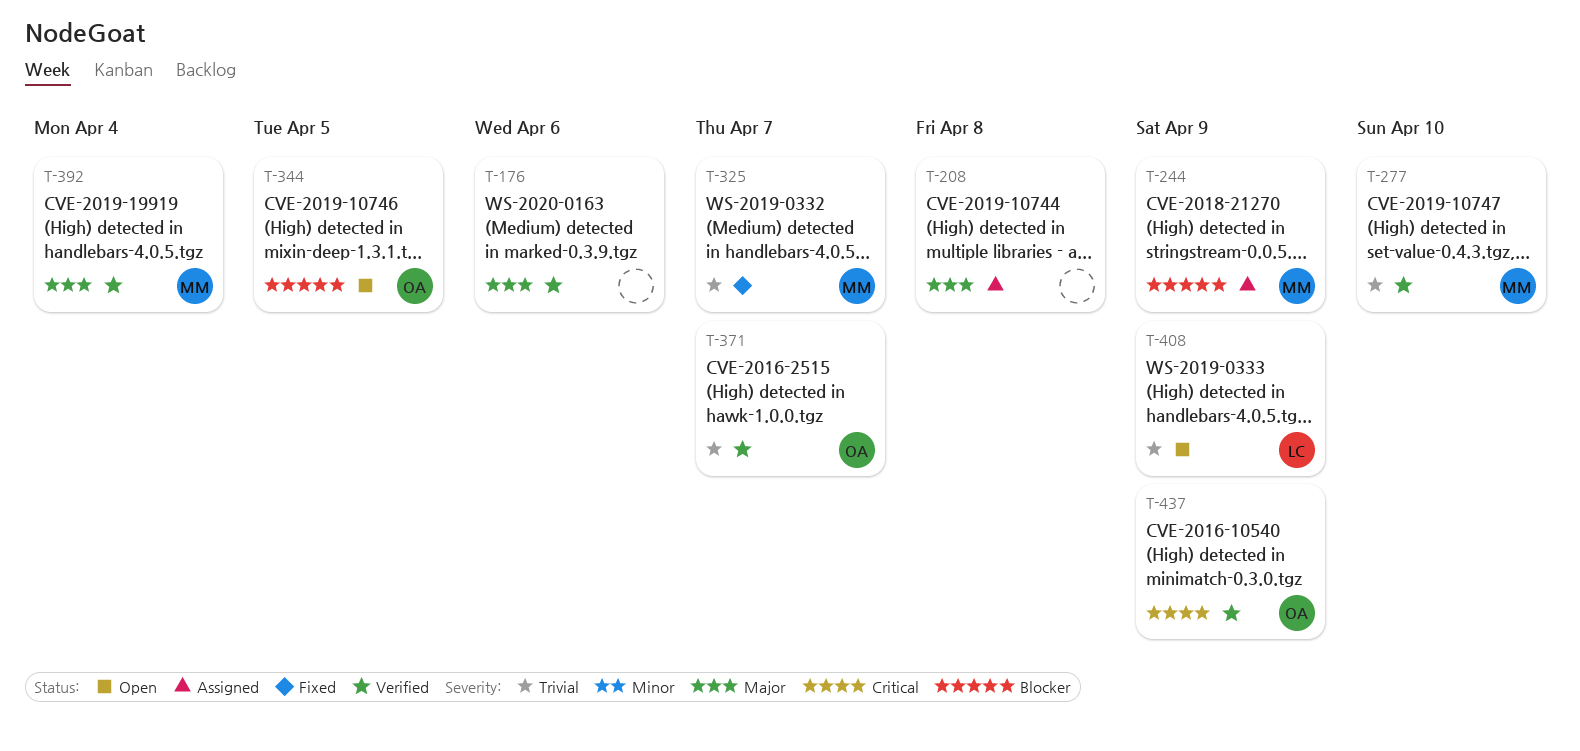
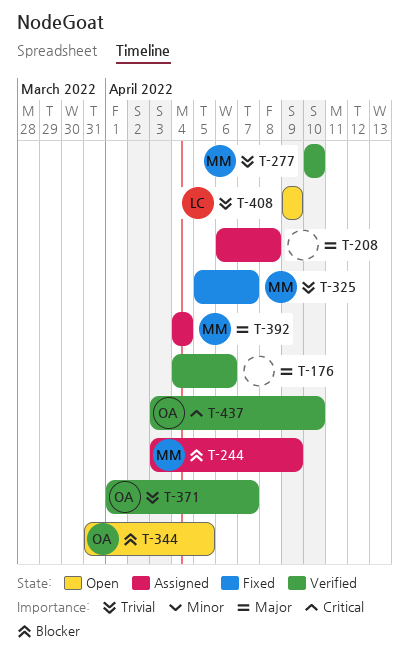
T-392, status: Verified -> Assigned
T-437, due: Apr 9 -> Apr 10

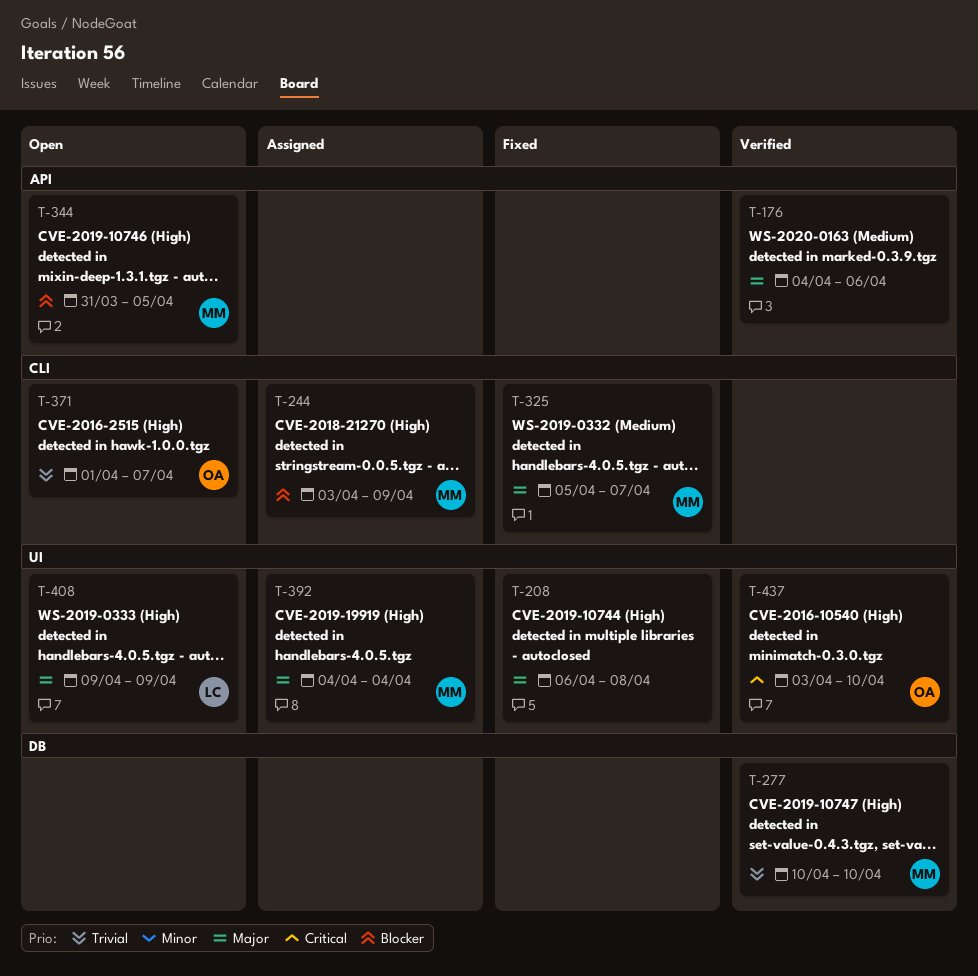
T-208, status: Assigned -> Fixed
T-325, priority: Trivial -> Major
T-344, owner: OA -> MM
T-371, status: Verified -> Open
T-408, priority: Trivial -> Major

